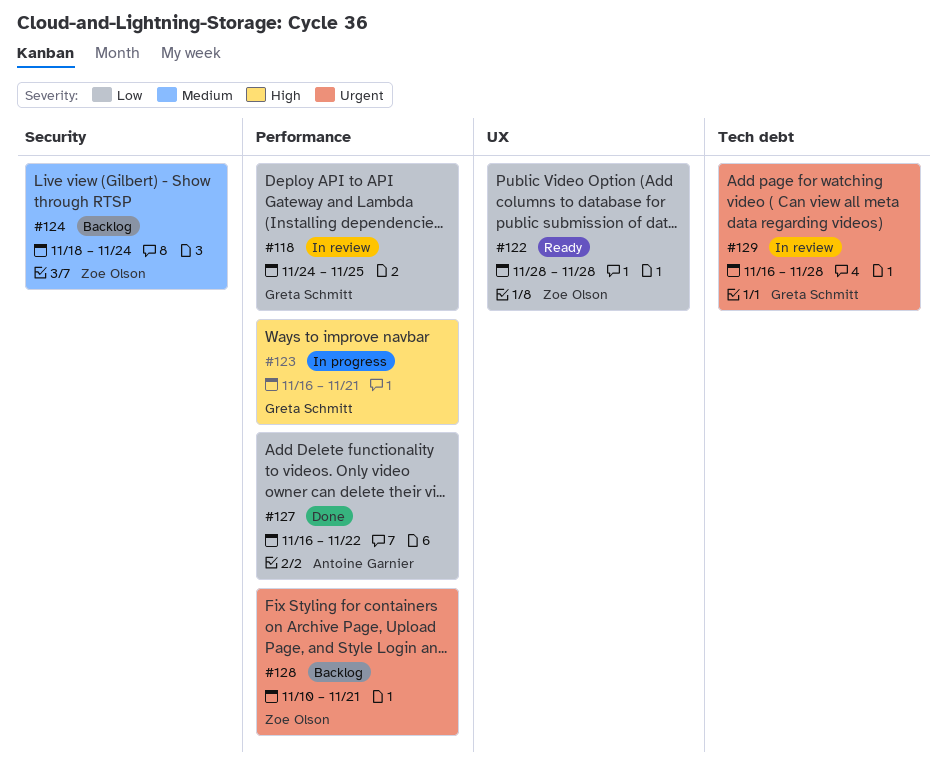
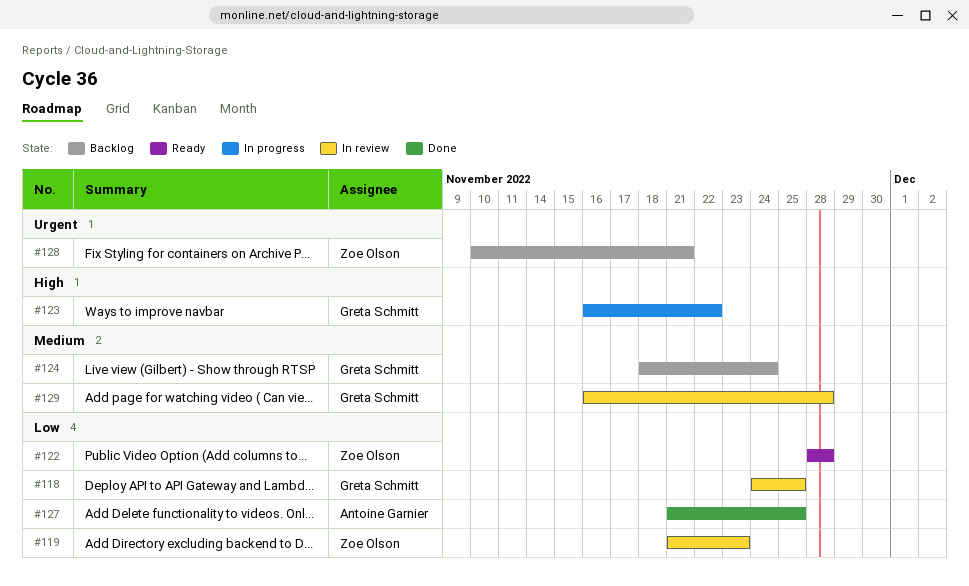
#119: none -> present
#123, due: Nov 21 -> Nov 22
#124, owner: Zoe Olson -> Greta Schmitt
#127, start: Nov 16 -> Nov 21
#127, due: Nov 22 -> Nov 25
#129, priority: Urgent -> Medium

